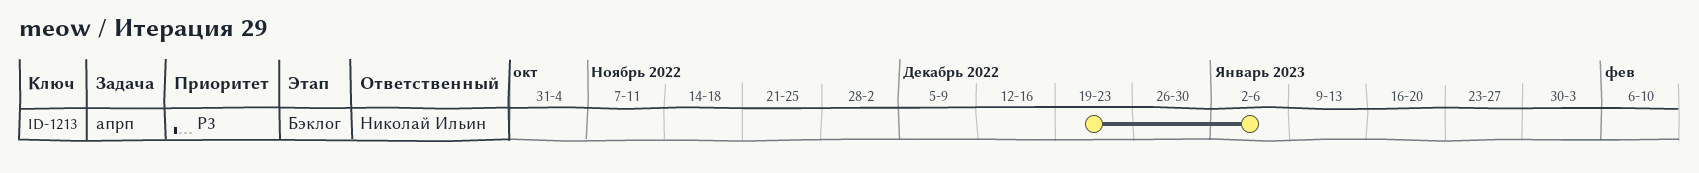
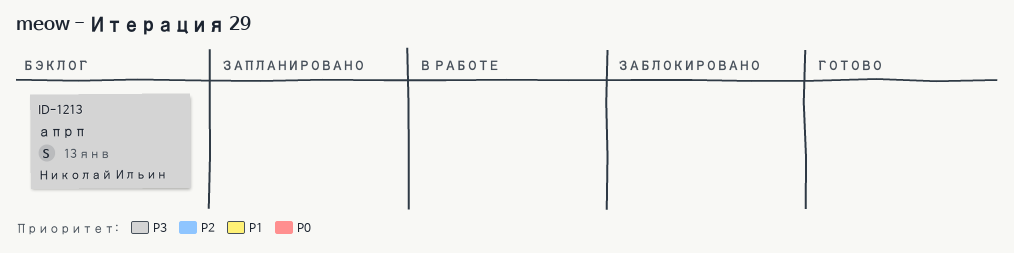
ID-1213, due: Jan 6 -> Jan 13

